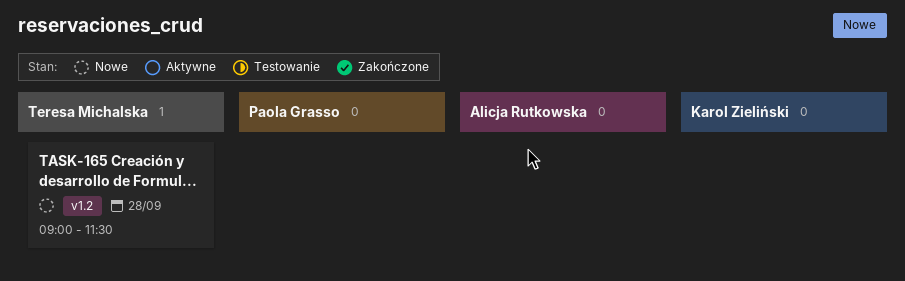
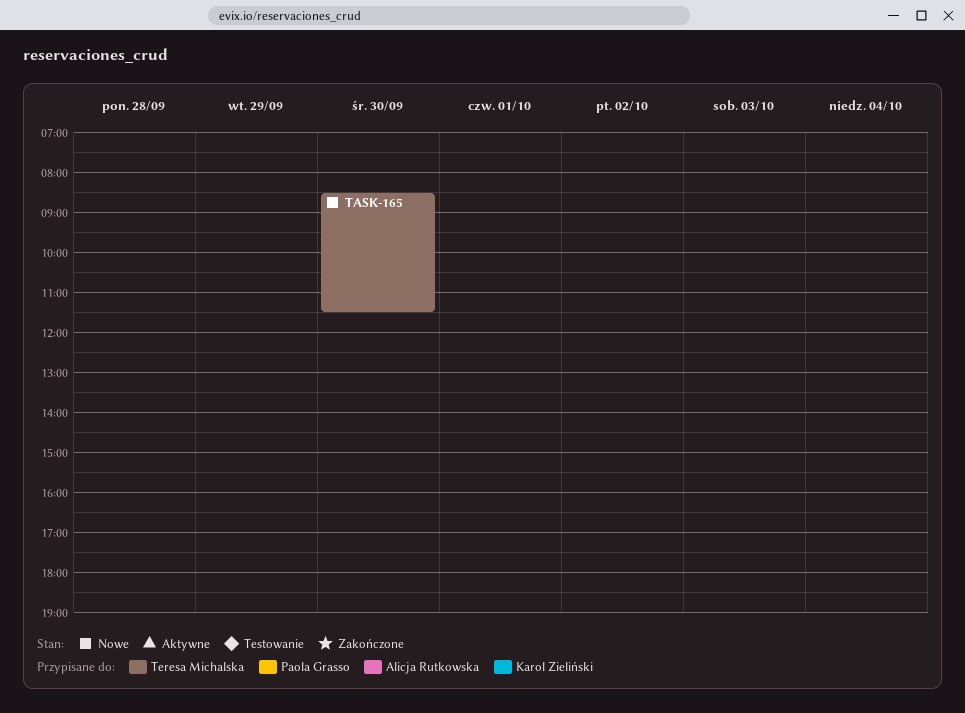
TASK-165, day: Sep 28 -> Sep 30
TASK-165, begins: 09:00 -> 08:30

